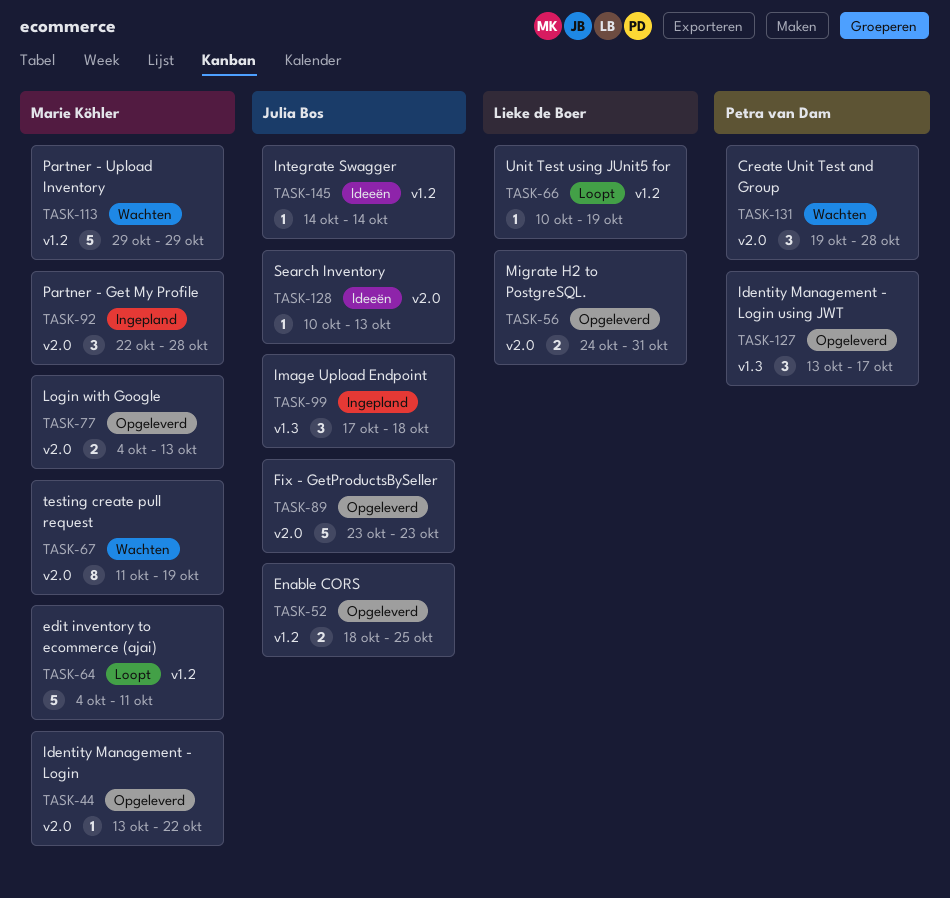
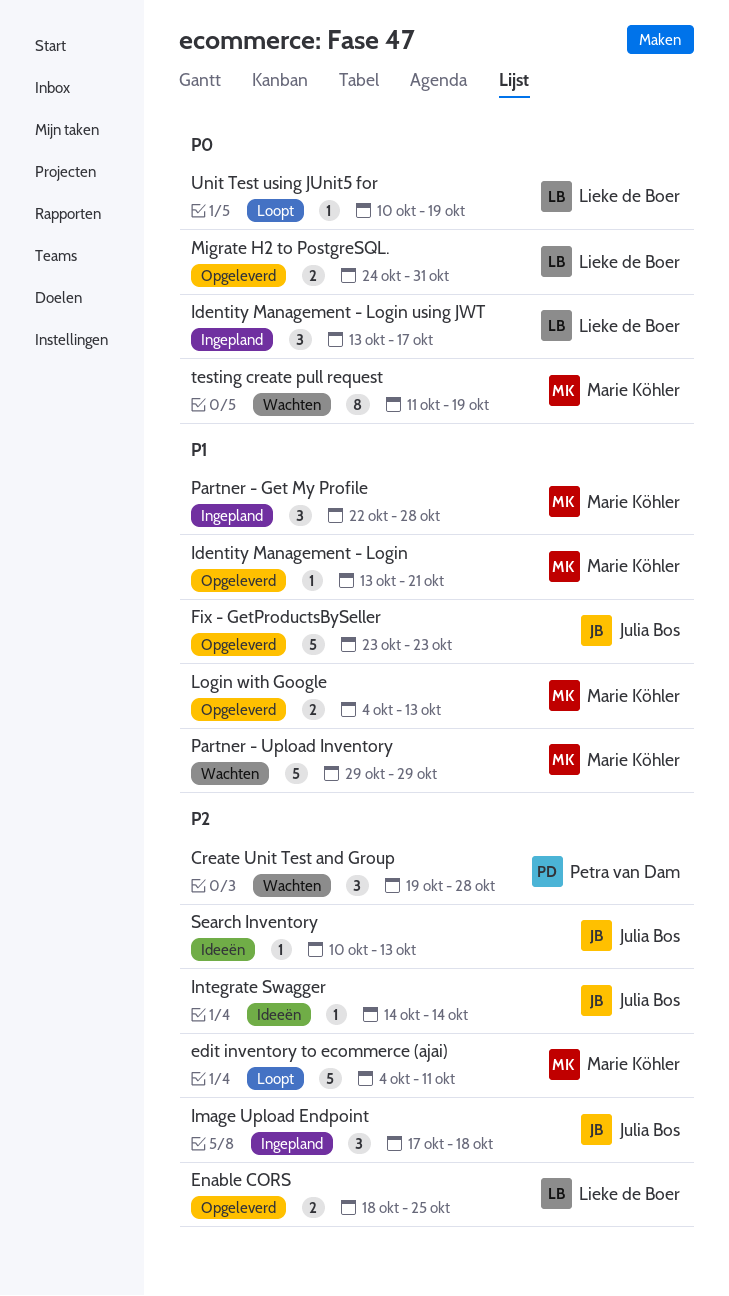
Enable CORS, owner: Julia Bos -> Lieke de Boer
Identity Management - Login, due: Oct 22 -> Oct 21
Identity Management - Login using JWT, status: Opgeleverd -> Ingepland
Identity Management - Login using JWT, owner: Petra van Dam -> Lieke de Boer

